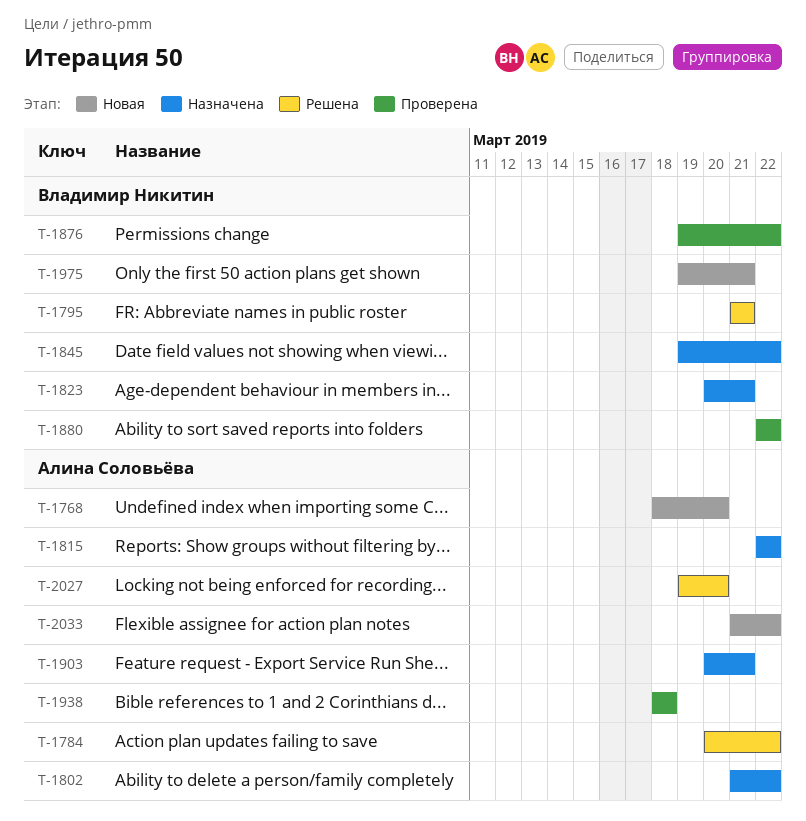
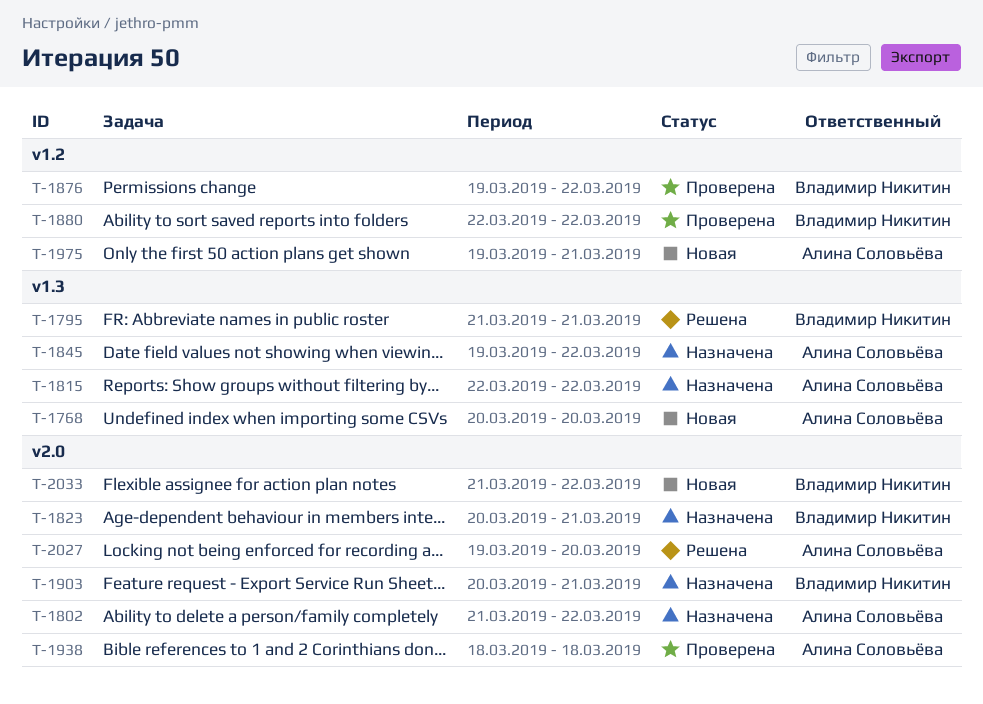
T-1768, start: Mar 18 -> Mar 20
T-1784: present -> none
T-1845, owner: Владимир Никитин -> Алина Соловьёва
T-1903, owner: Алина Соловьёва -> Владимир Никитин
T-1975, owner: Владимир Никитин -> Алина Соловьёва
T-2033, owner: Алина Соловьёва -> Владимир Никитин

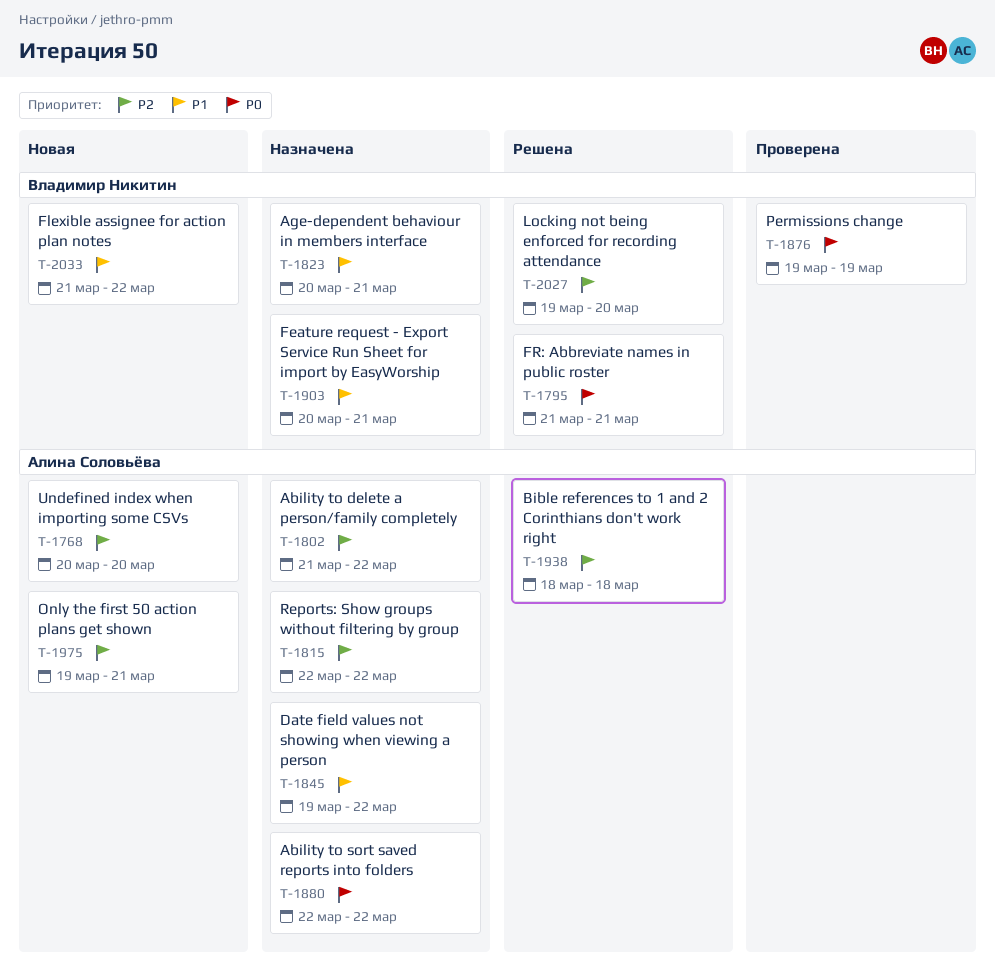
T-1876, due: Mar 22 -> Mar 19
T-1880, status: Проверена -> Назначена
T-1880, owner: Владимир Никитин -> Алина Соловьёва
T-1938, status: Проверена -> Решена
T-2027, owner: Алина Соловьёва -> Владимир Никитин

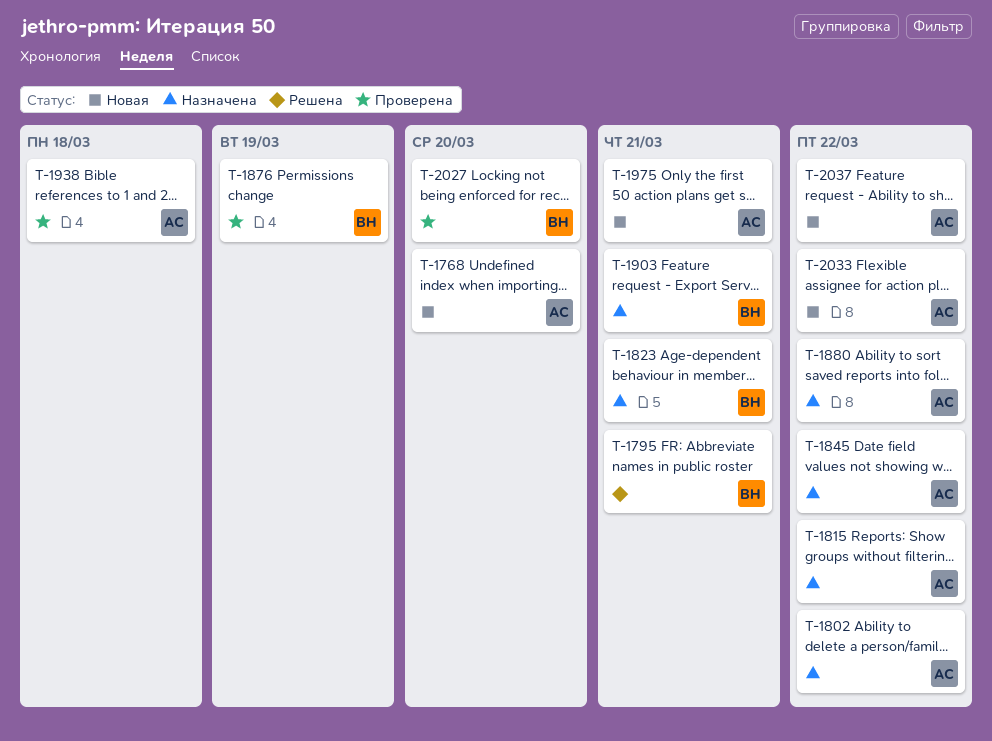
T-1938, status: Решена -> Проверена
T-2027, status: Решена -> Проверена
T-2033, owner: Владимир Никитин -> Алина Соловьёва
T-2037: none -> present

